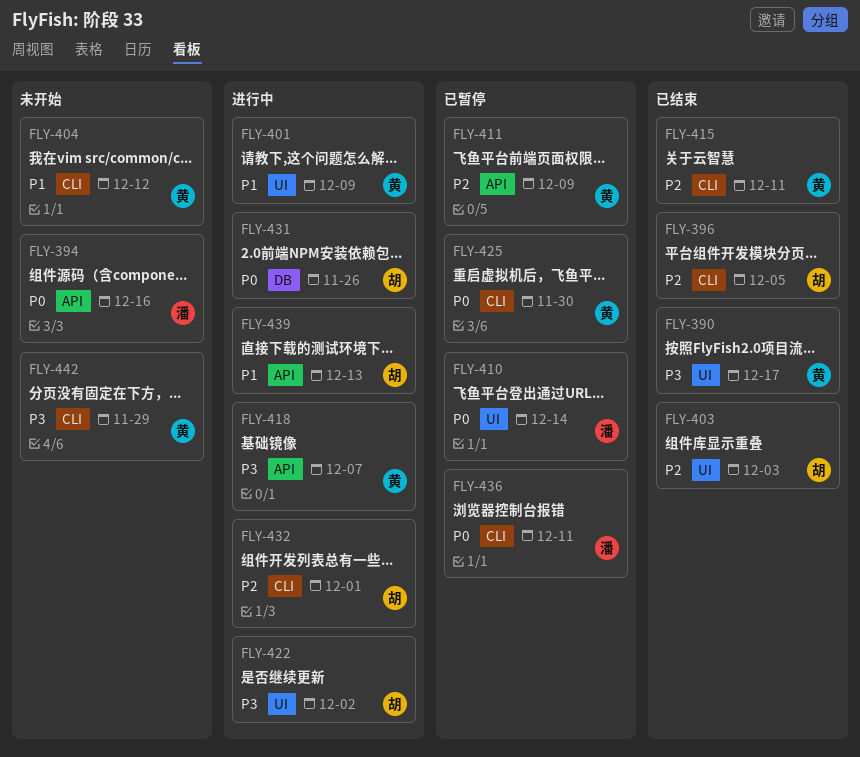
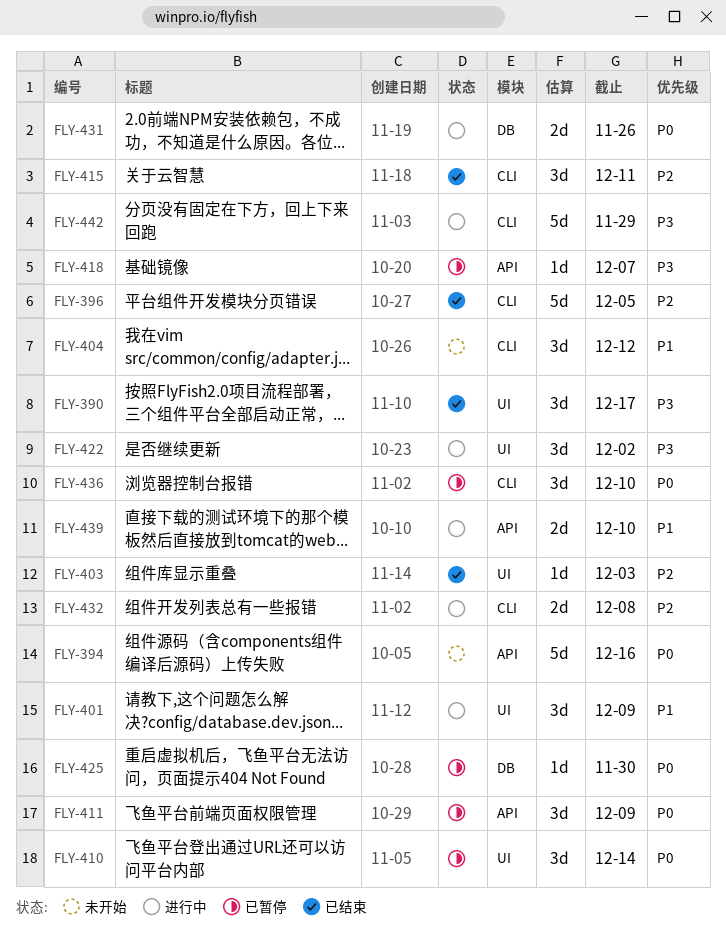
FLY-411, priority: P2 -> P0
FLY-418, status: 进行中 -> 已暂停
FLY-425, label: CLI -> DB
FLY-432, due: Dec 1 -> Dec 8
FLY-436, due: Dec 11 -> Dec 10
FLY-439, due: Dec 13 -> Dec 10
FLY-442, status: 未开始 -> 进行中

